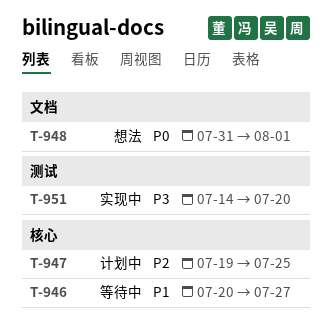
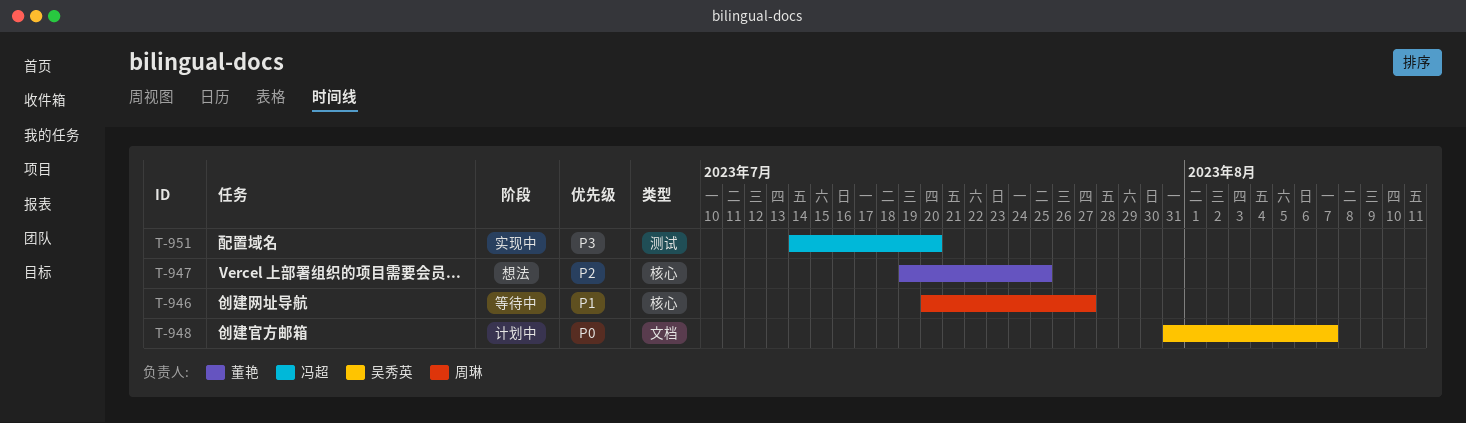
T-947, status: 计划中 -> 想法
T-948, status: 想法 -> 计划中
T-948, due: Aug 1 -> Aug 7

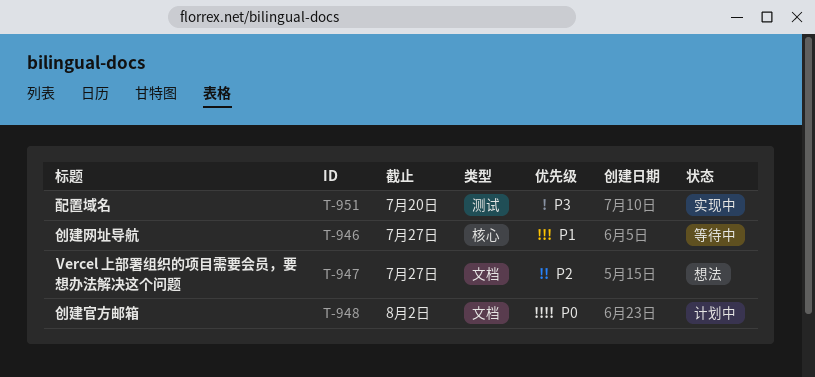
T-947, label: 核心 -> 文档
T-947, due: Jul 25 -> Jul 27
T-948, due: Aug 7 -> Aug 2

